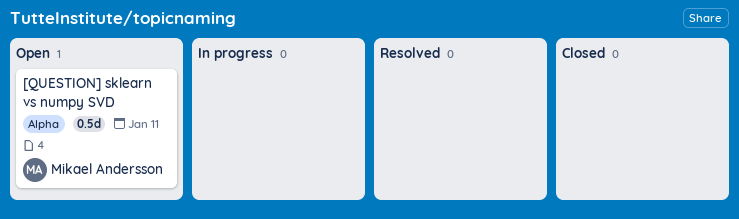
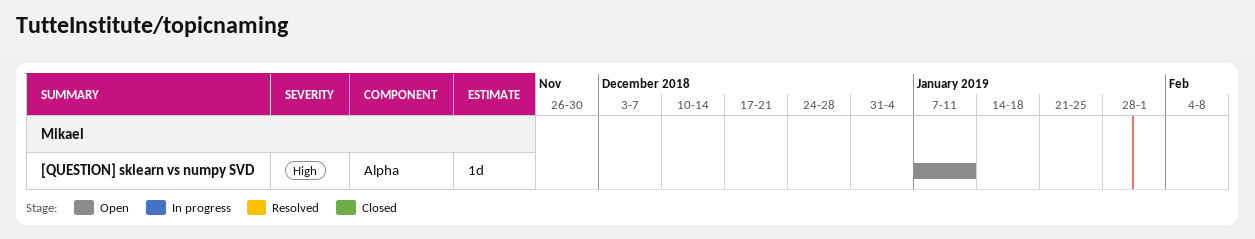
[QUESTION] sklearn vs numpy SVD, estimate: 0.5d -> 1d

